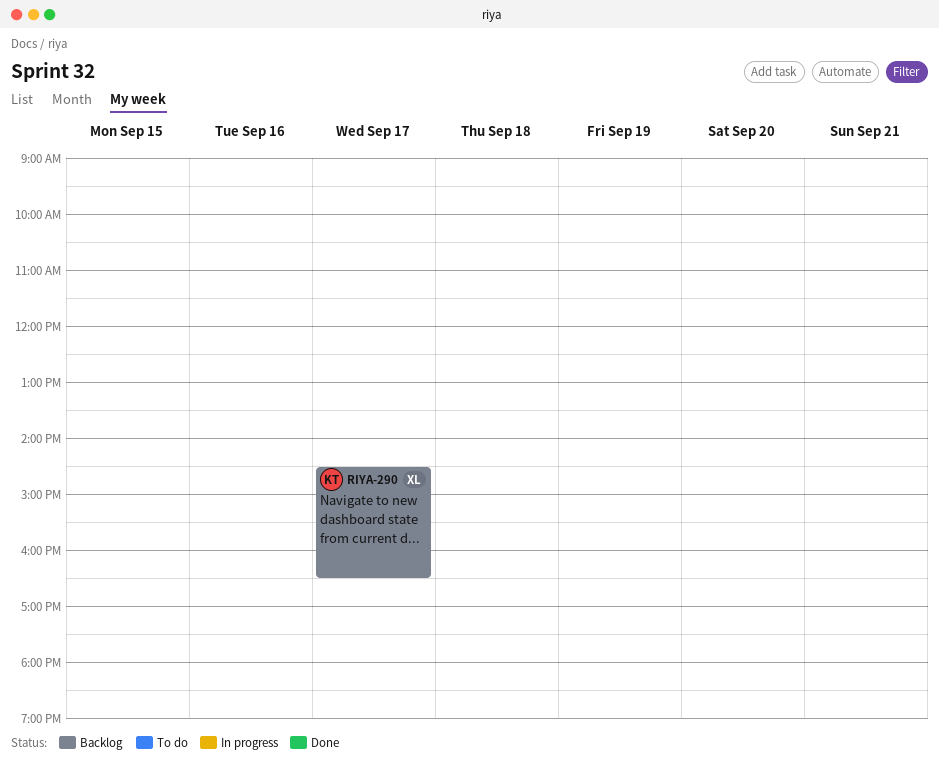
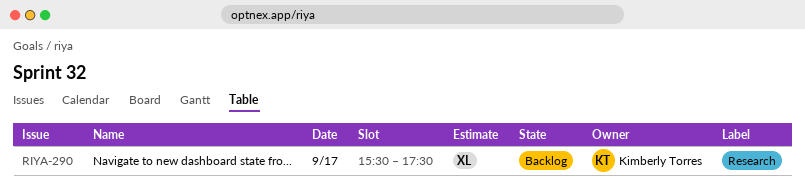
RIYA-290, begins: 14:30 -> 15:30
RIYA-290, ends: 16:30 -> 17:30

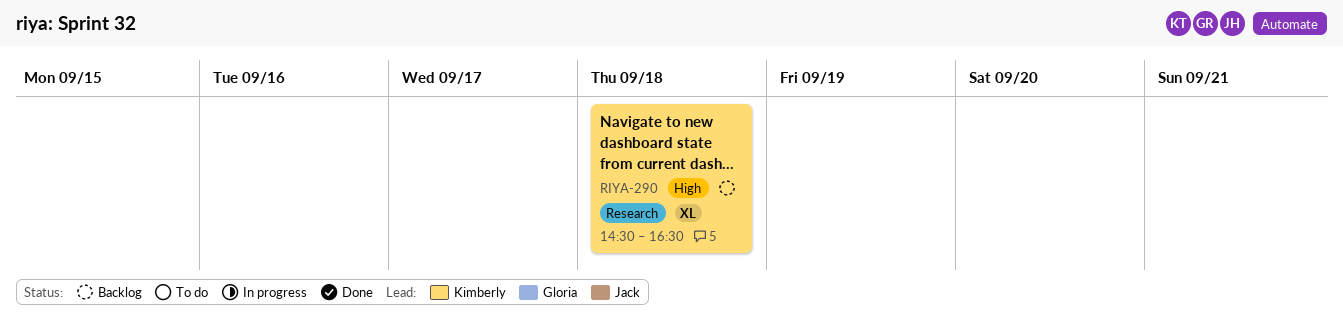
RIYA-290, day: Sep 17 -> Sep 18
RIYA-290, begins: 15:30 -> 14:30
RIYA-290, ends: 17:30 -> 16:30

